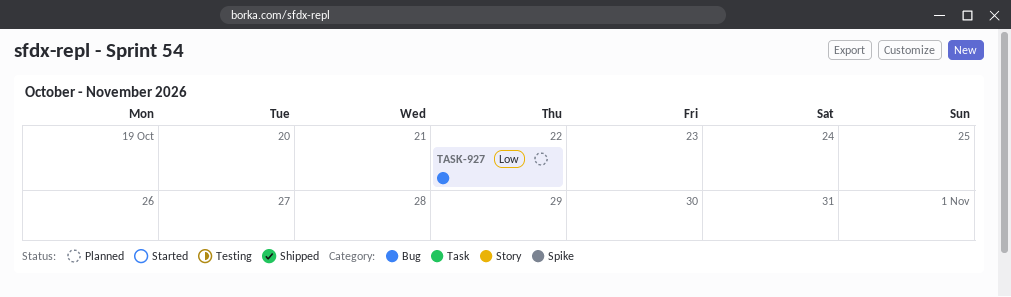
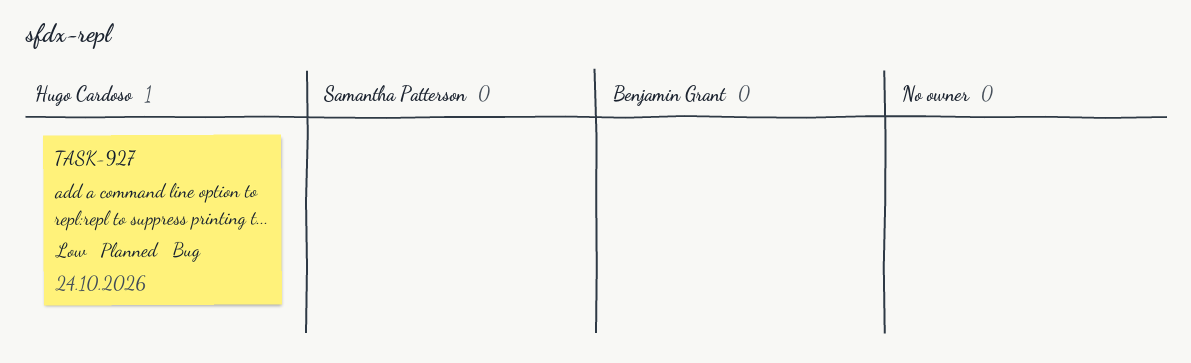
TASK-927, due: Oct 22 -> Oct 24

